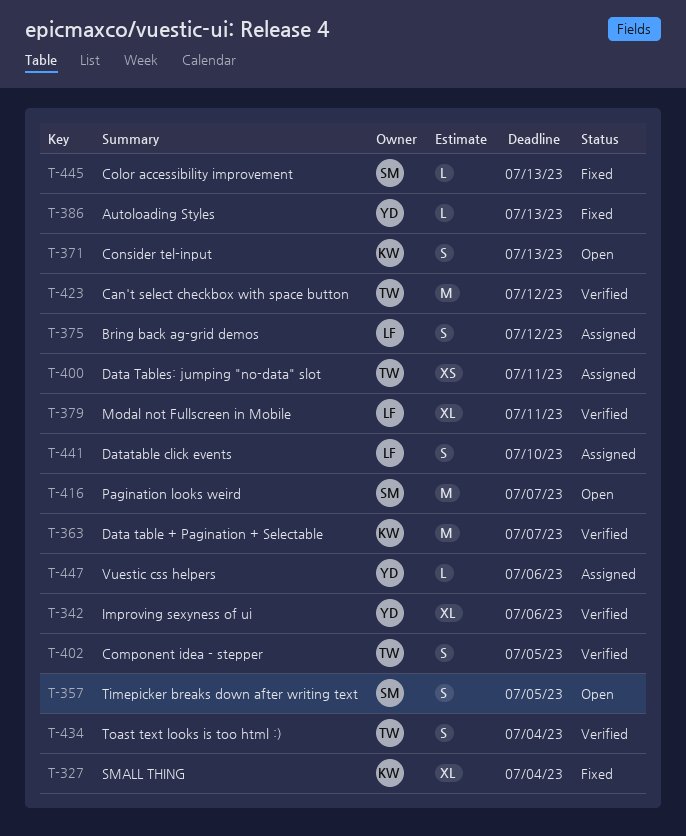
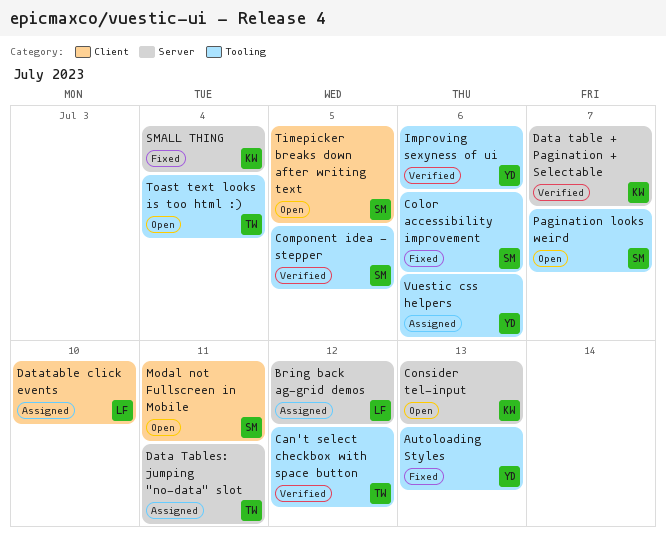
Color accessibility improvement, due: Jul 13 -> Jul 6
Component idea - stepper, owner: TW -> SM
Modal not Fullscreen in Mobile, status: Verified -> Open
Modal not Fullscreen in Mobile, owner: LF -> SM
Toast text looks is too html :), status: Verified -> Open

